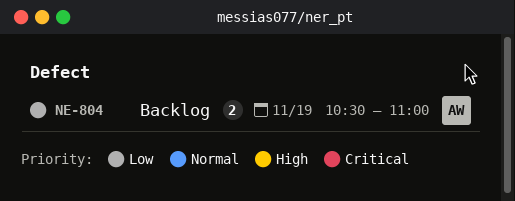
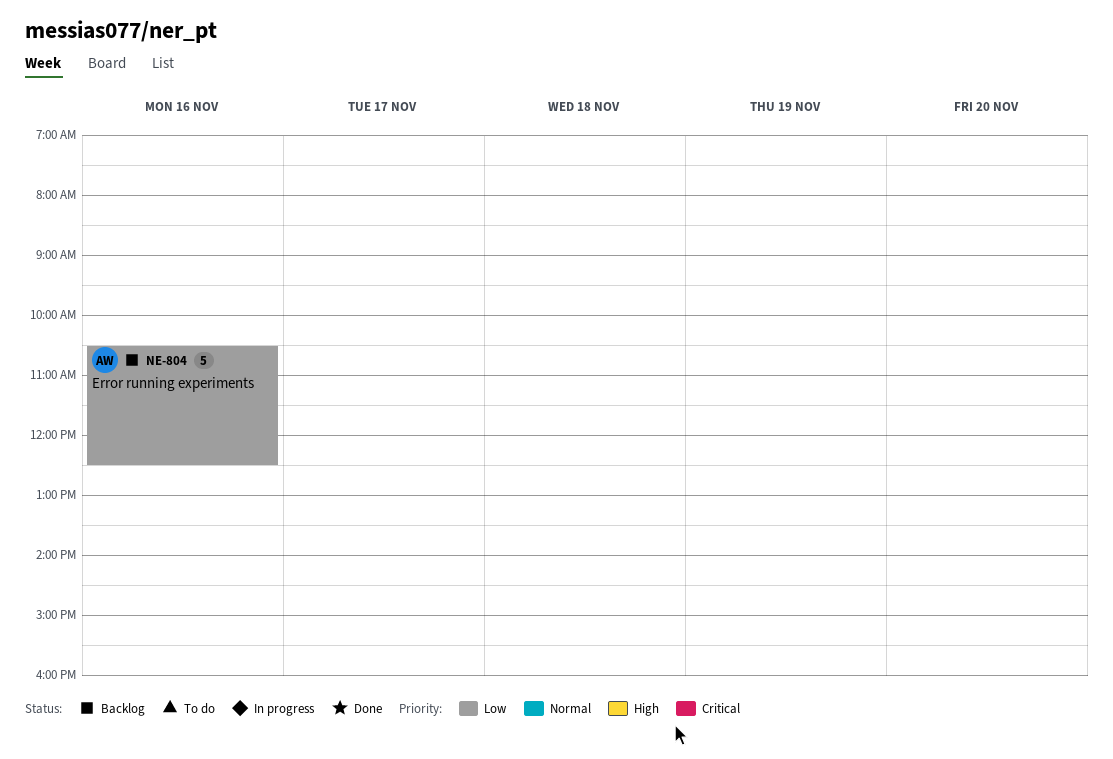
NE-804, estimate: 2 -> 5
NE-804, day: Nov 19 -> Nov 16
NE-804, ends: 11:00 -> 12:30

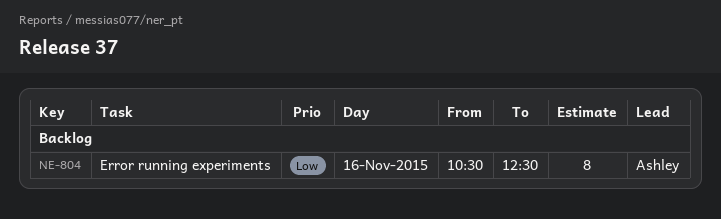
NE-804, estimate: 5 -> 8

